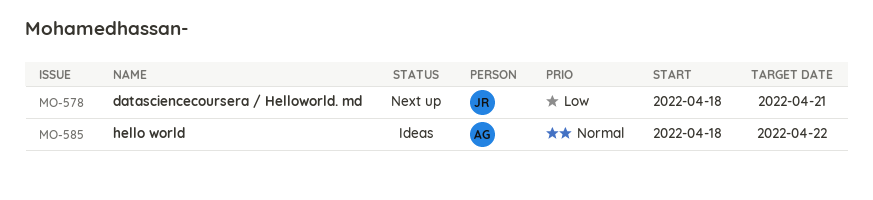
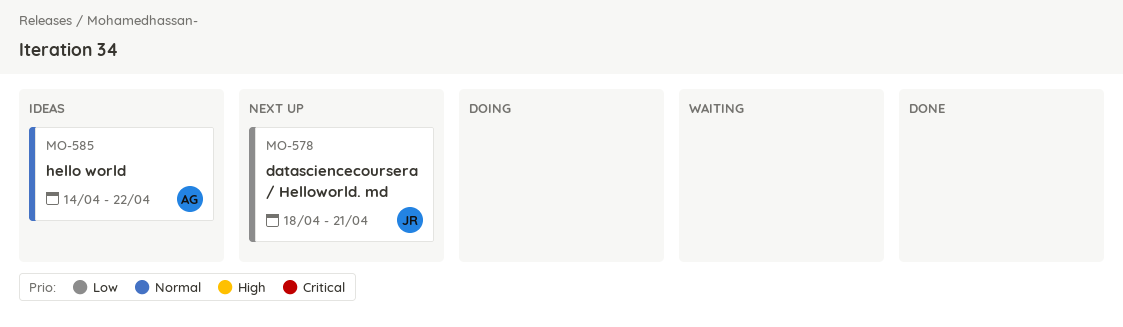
MO-585, start: Apr 18 -> Apr 14

